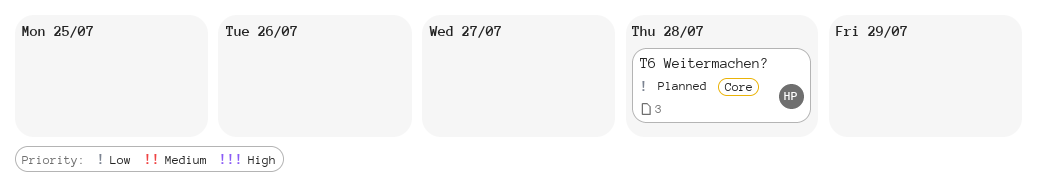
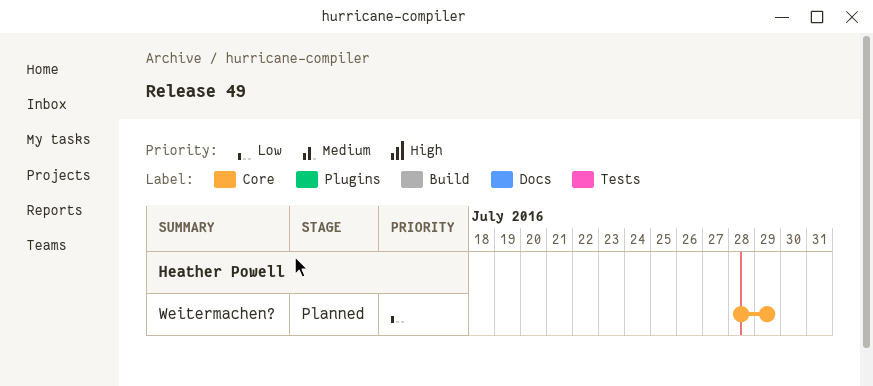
Weitermachen?, due: Jul 28 -> Jul 29

